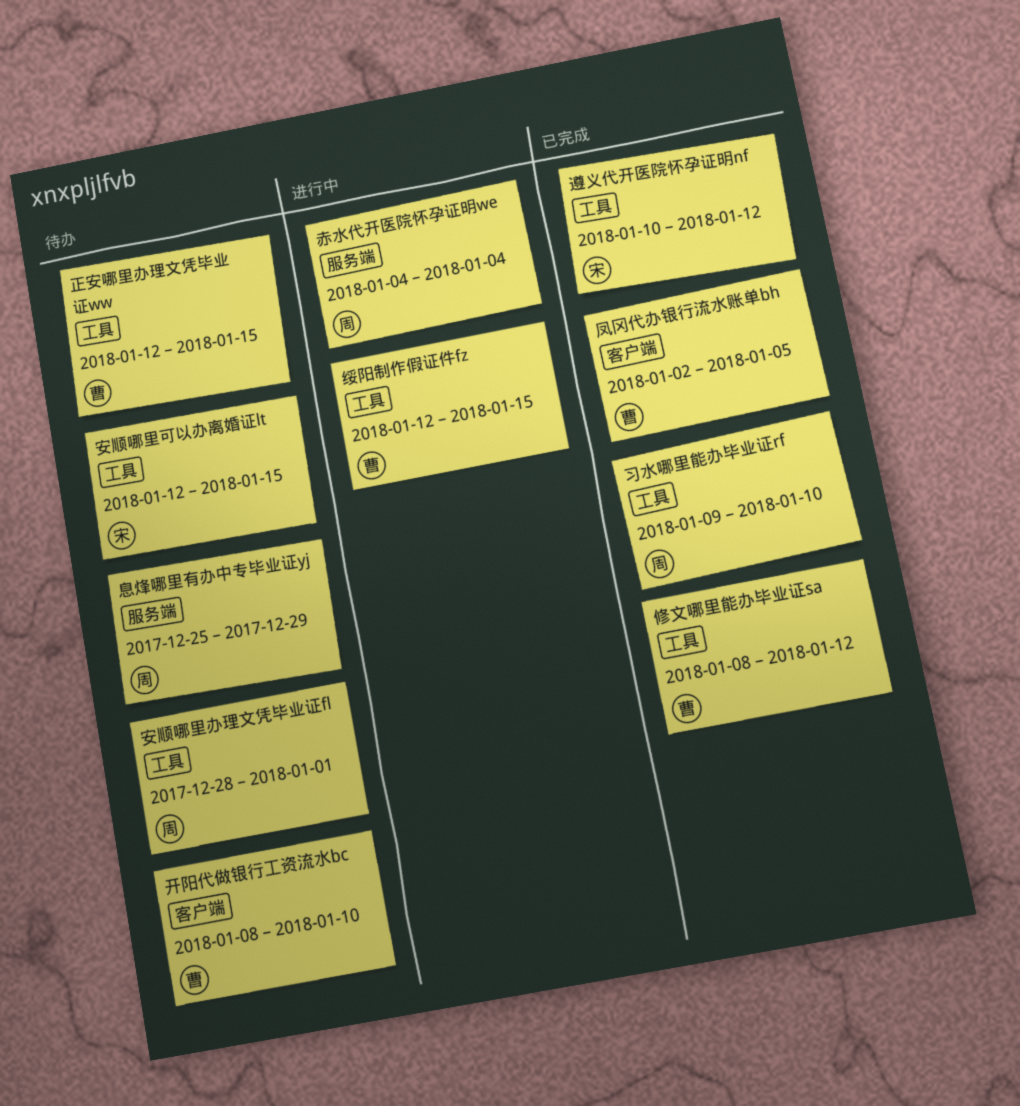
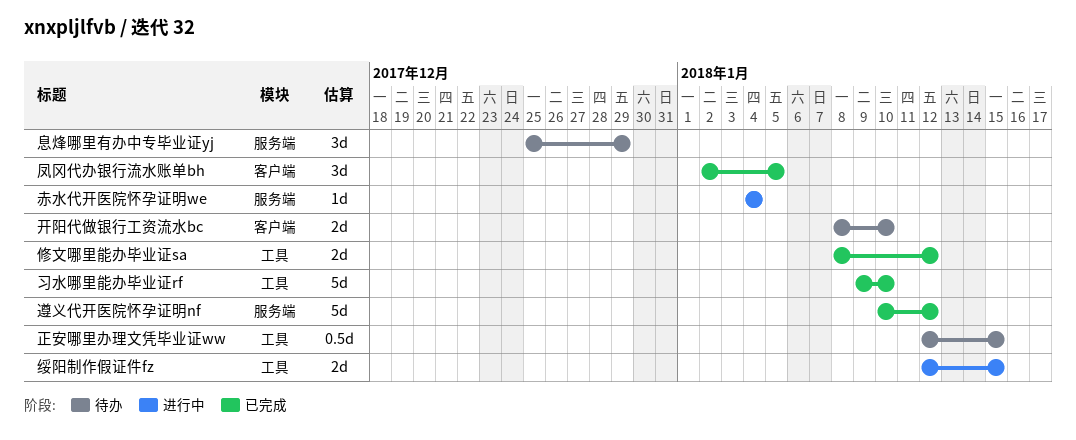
安顺哪里办理文凭毕业证fl: present -> none
安顺哪里可以办离婚证lt: present -> none
遵义代开医院怀孕证明nf, label: 工具 -> 服务端

